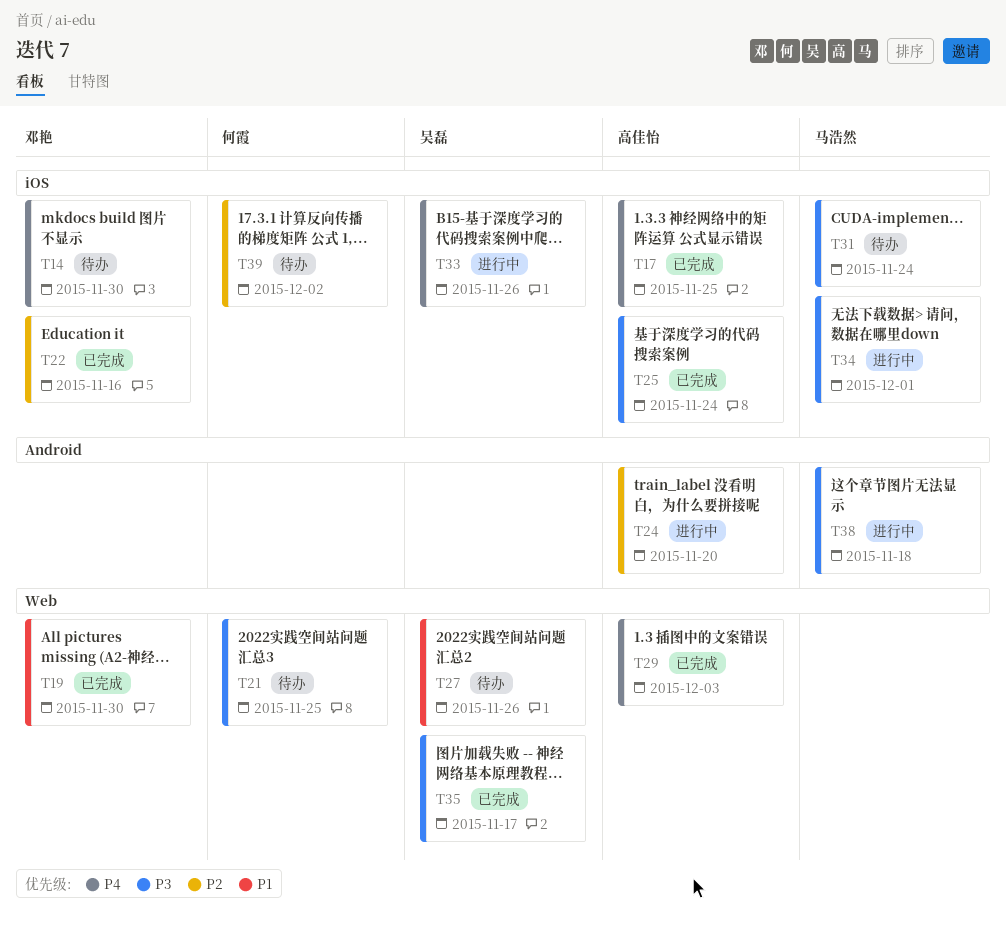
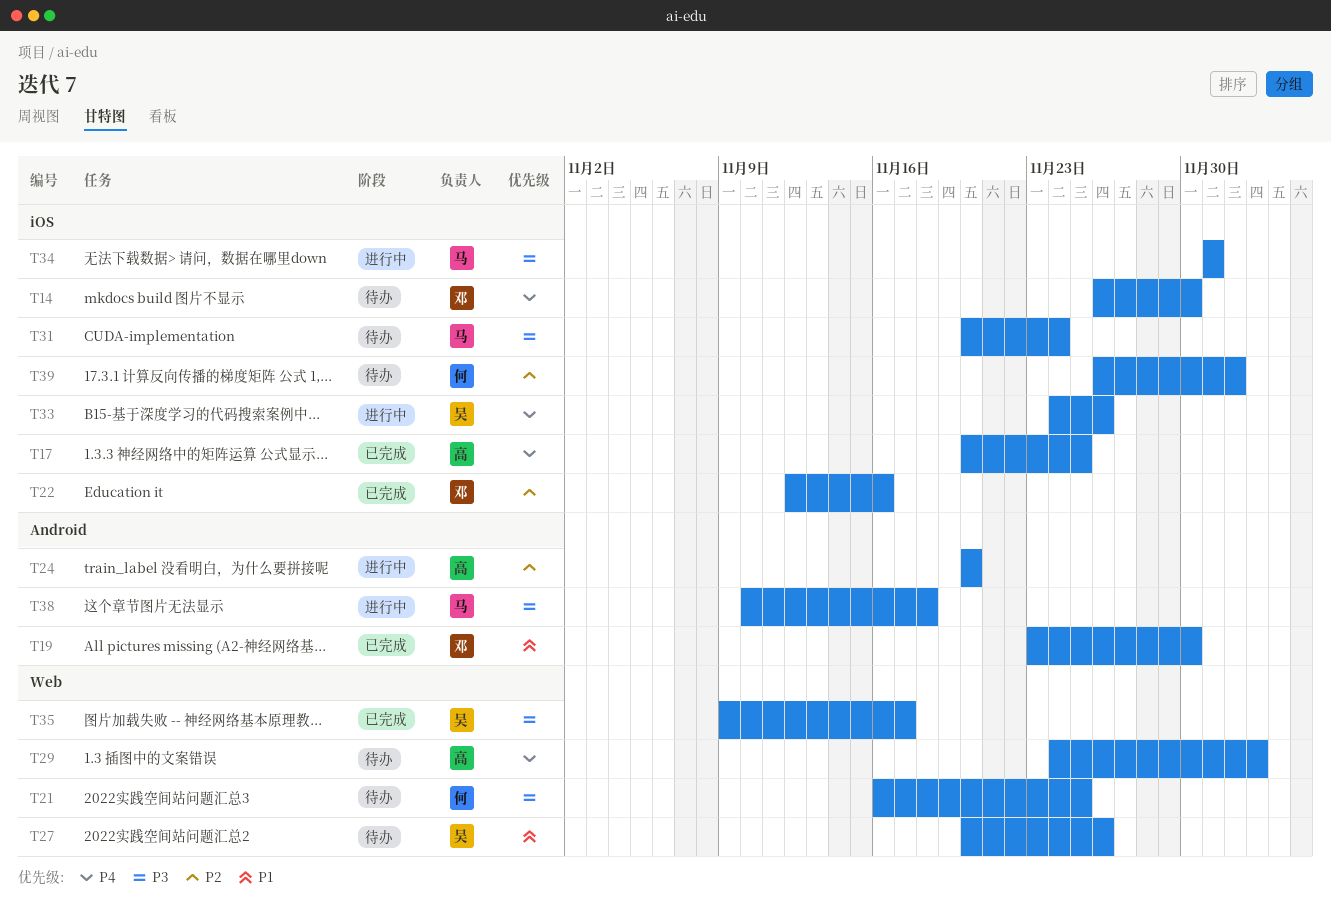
T19, label: Web -> Android
T25: present -> none
T29, status: 已完成 -> 待办

